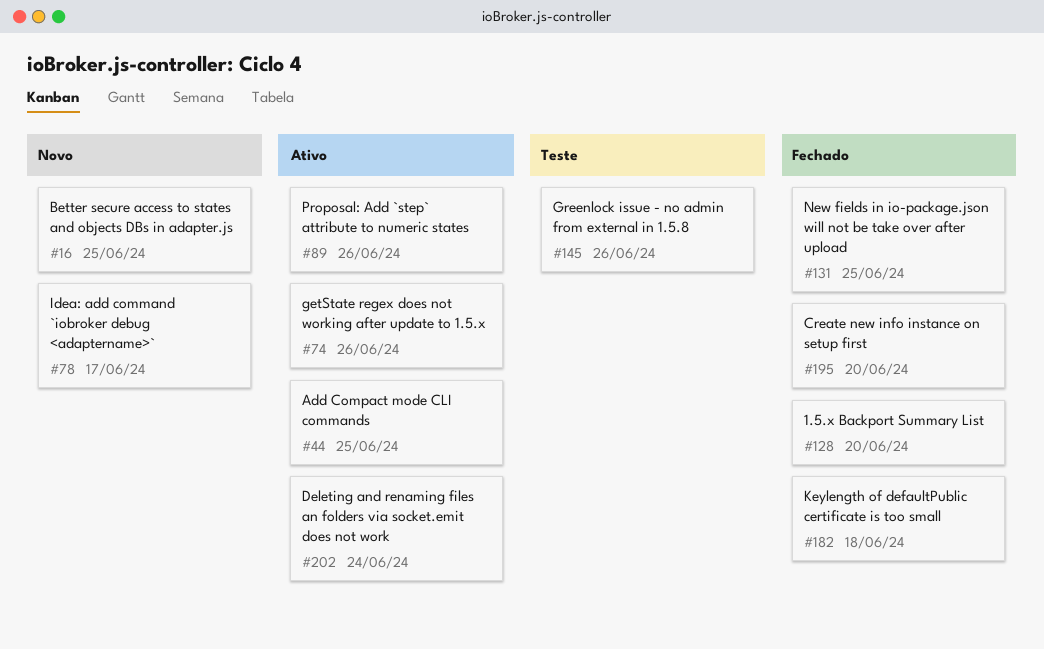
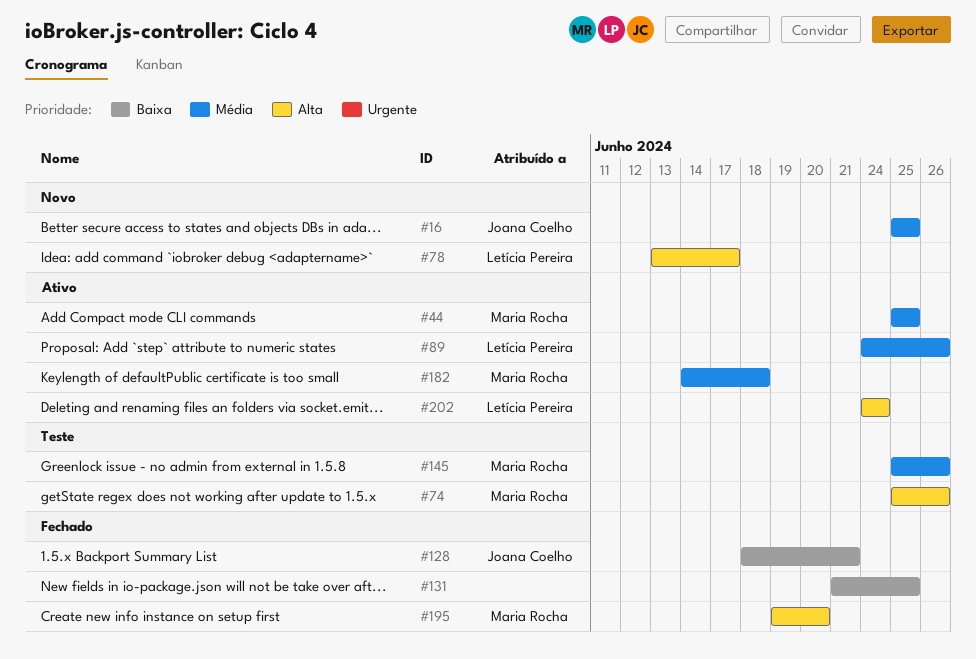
#74, status: Ativo -> Teste
#128, due: Jun 20 -> Jun 21
#182, status: Fechado -> Ativo

